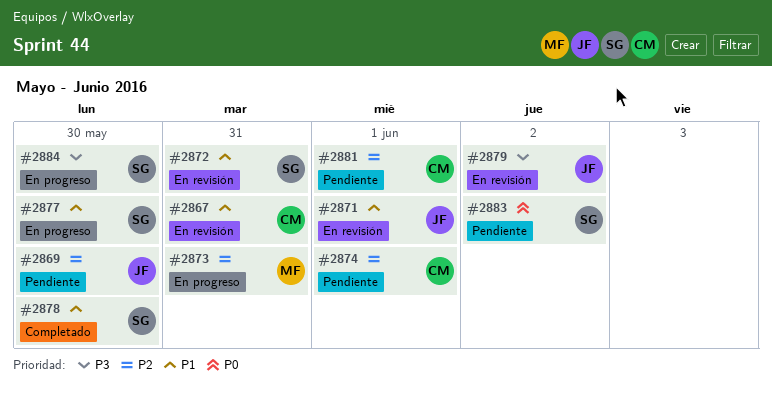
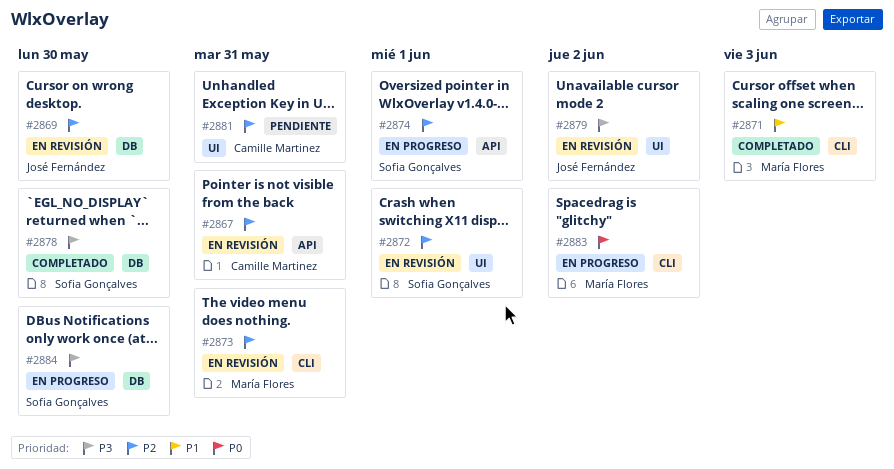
#2867, priority: P1 -> P2
#2869, status: Pendiente -> En revisión
#2871, status: En revisión -> Completado
#2871, owner: José Fernández -> María Flores
#2871, due: Jun 1 -> Jun 3
#2872, priority: P1 -> P2
#2872, due: May 31 -> Jun 1
#2873, status: En progreso -> En revisión
#2874, status: Pendiente -> En progreso
#2874, owner: Camille Martinez -> Sofia Gonçalves
#2877: present -> none
#2878, priority: P1 -> P3
#2881, due: Jun 1 -> May 31
#2883, status: Pendiente -> En progreso
#2883, owner: Sofia Gonçalves -> María Flores

